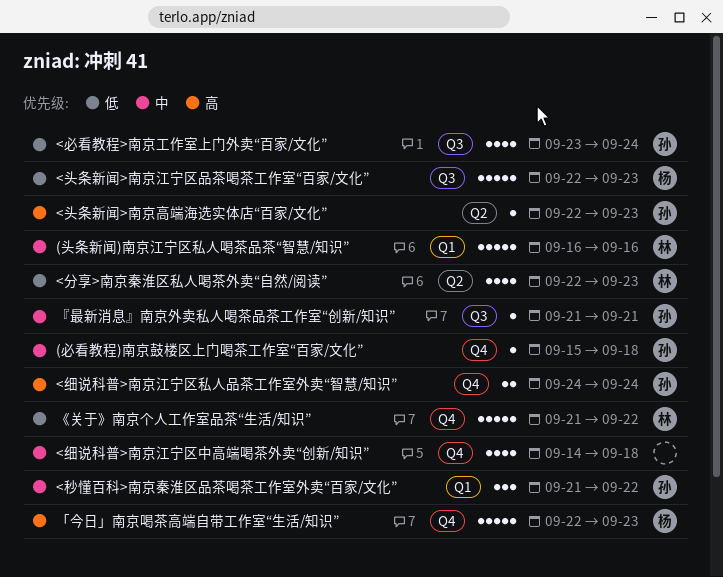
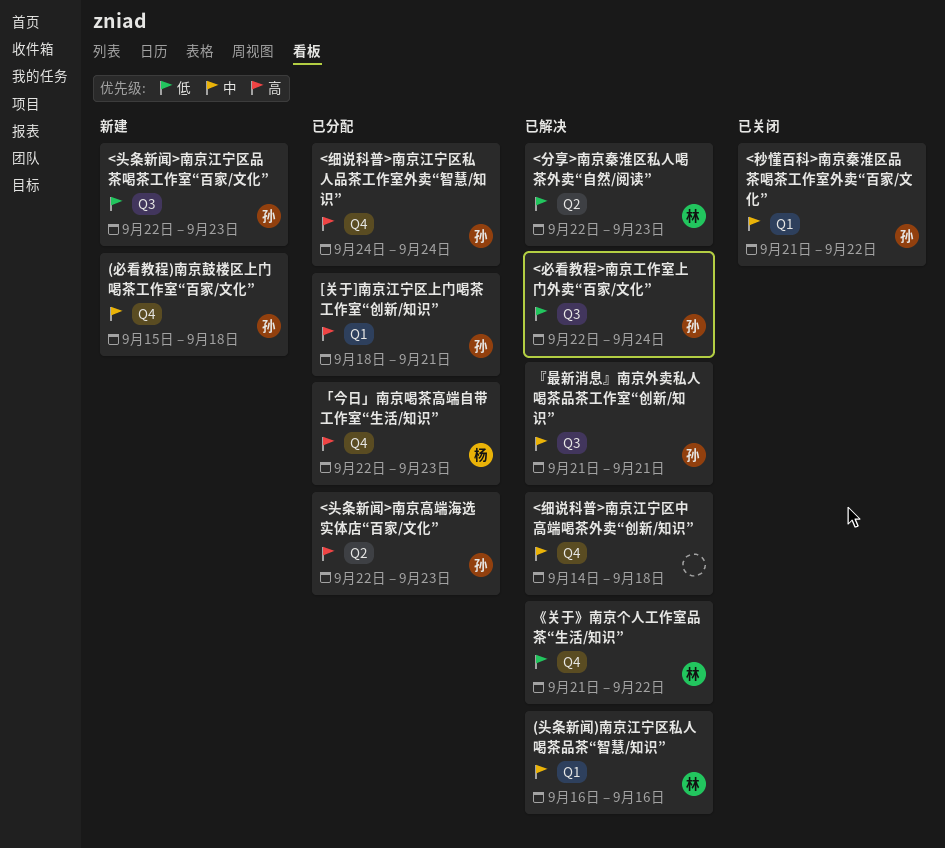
<头条新闻>南京江宁区品茶喝茶工作室“百家/文化”, owner: 杨 -> 孙
<必看教程>南京工作室上门外卖“百家/文化”, start: Sep 23 -> Sep 22
[关于]南京江宁区上门喝茶工作室“创新/知识”: none -> present

